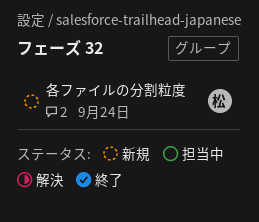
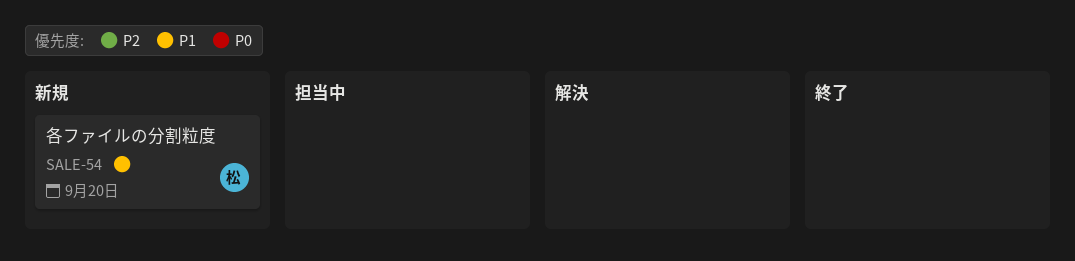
各ファイルの分割粒度, due: Sep 24 -> Sep 20

